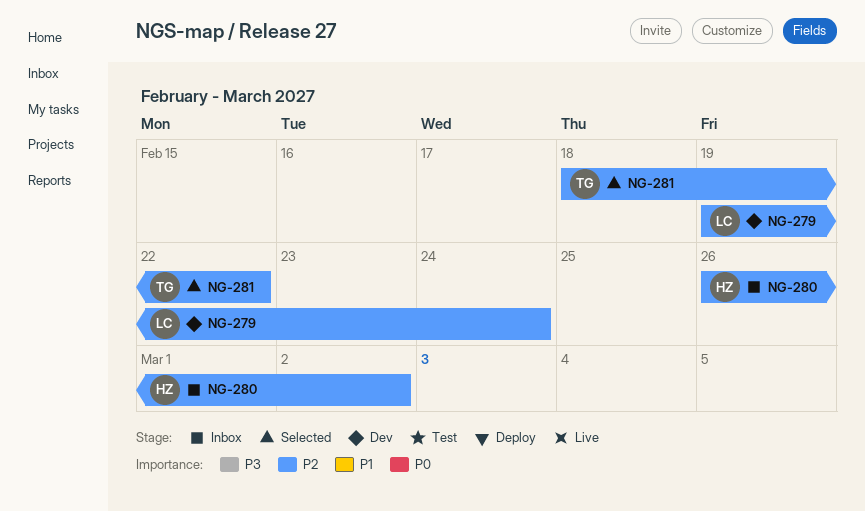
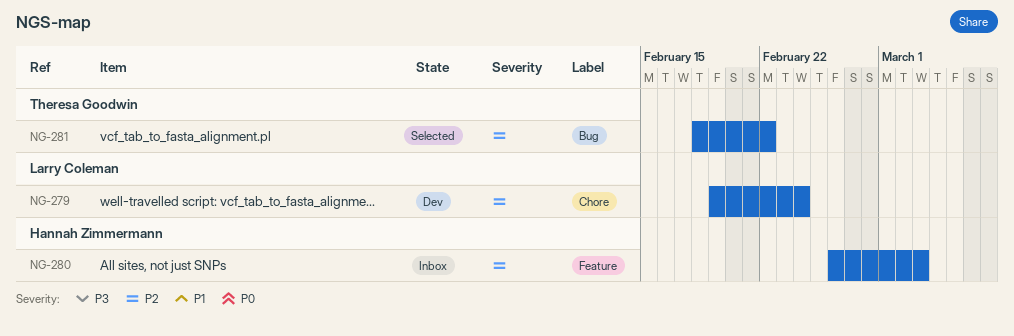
NG-280, due: Mar 2 -> Mar 3

